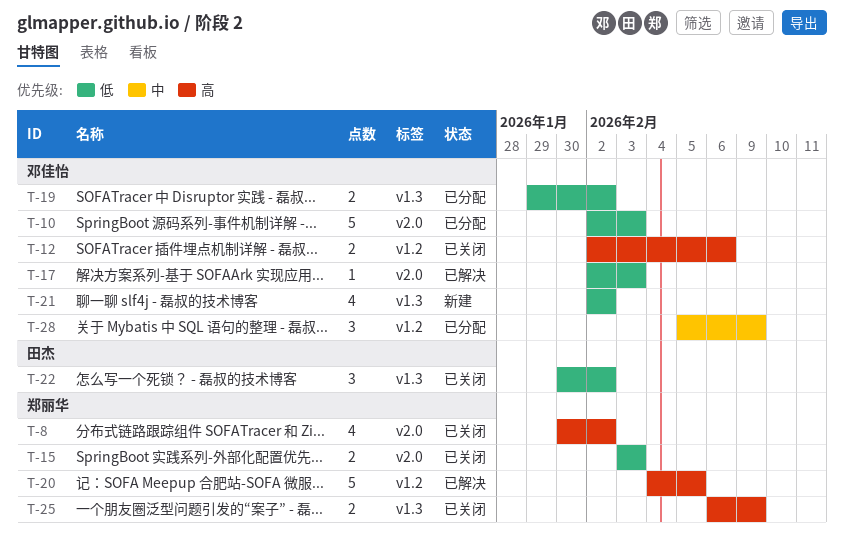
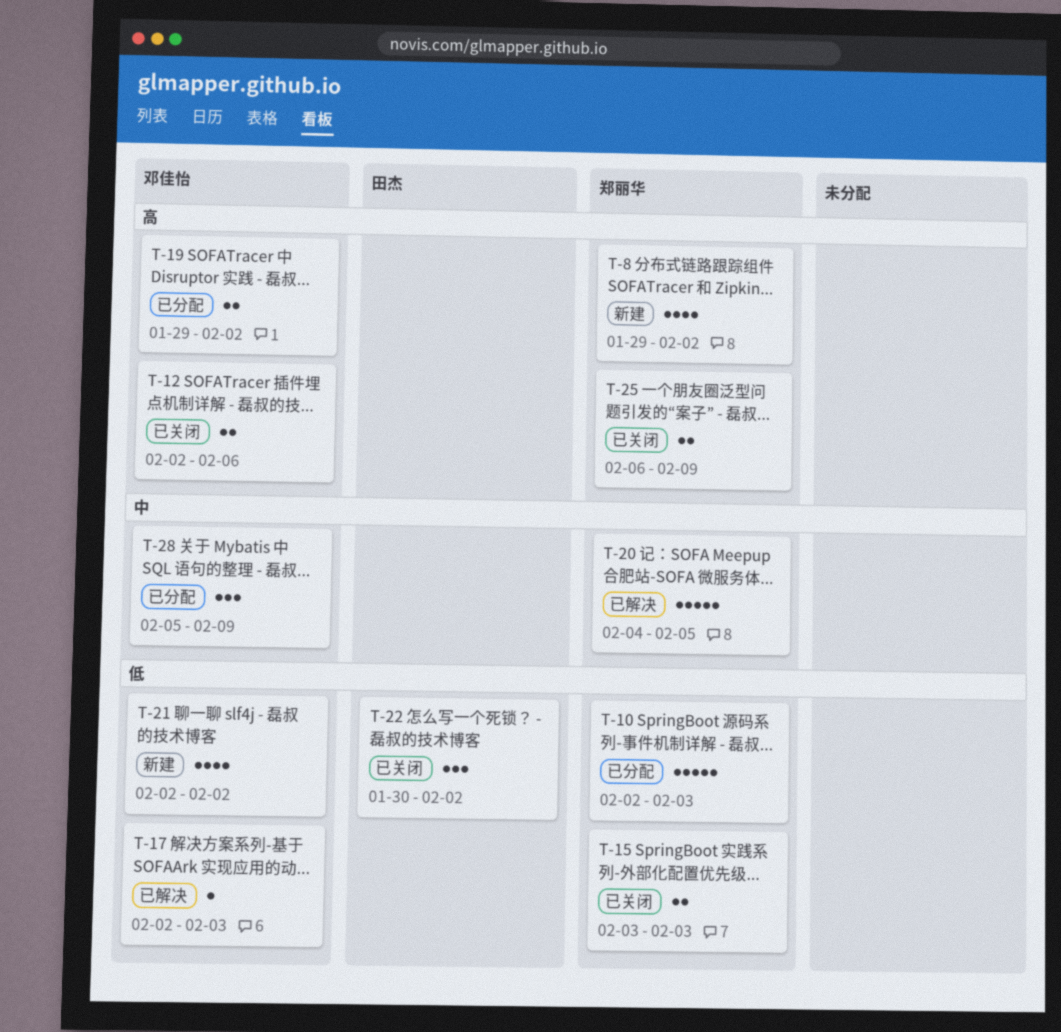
T-8, status: 已关闭 -> 新建
T-8, start: Jan 30 -> Jan 29
T-10, owner: 邓佳怡 -> 郑丽华
T-19, priority: 低 -> 高
T-20, priority: 高 -> 中

